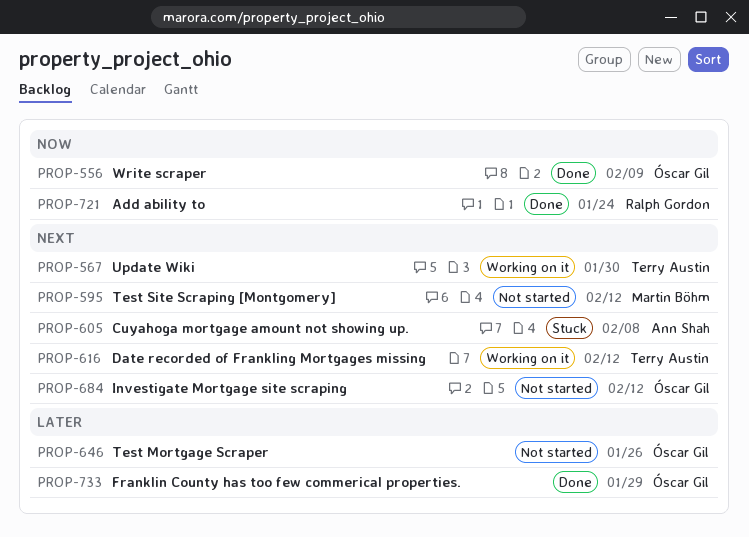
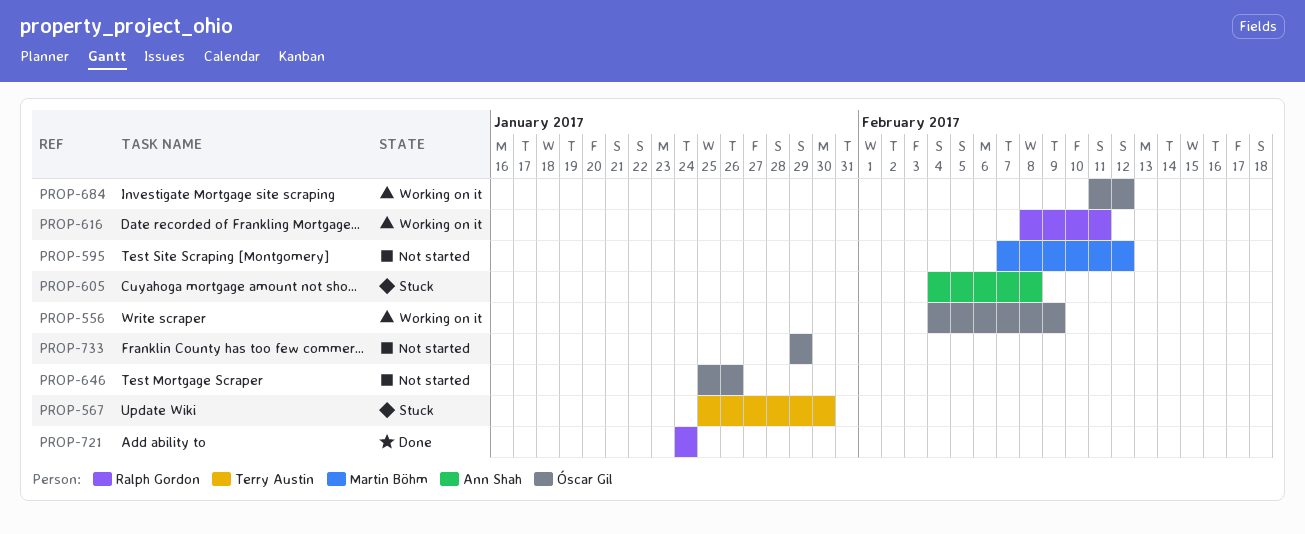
PROP-556, status: Done -> Working on it
PROP-567, status: Working on it -> Stuck
PROP-616, owner: Terry Austin -> Ralph Gordon
PROP-616, due: Feb 12 -> Feb 11
PROP-684, status: Not started -> Working on it
PROP-733, status: Done -> Not started

